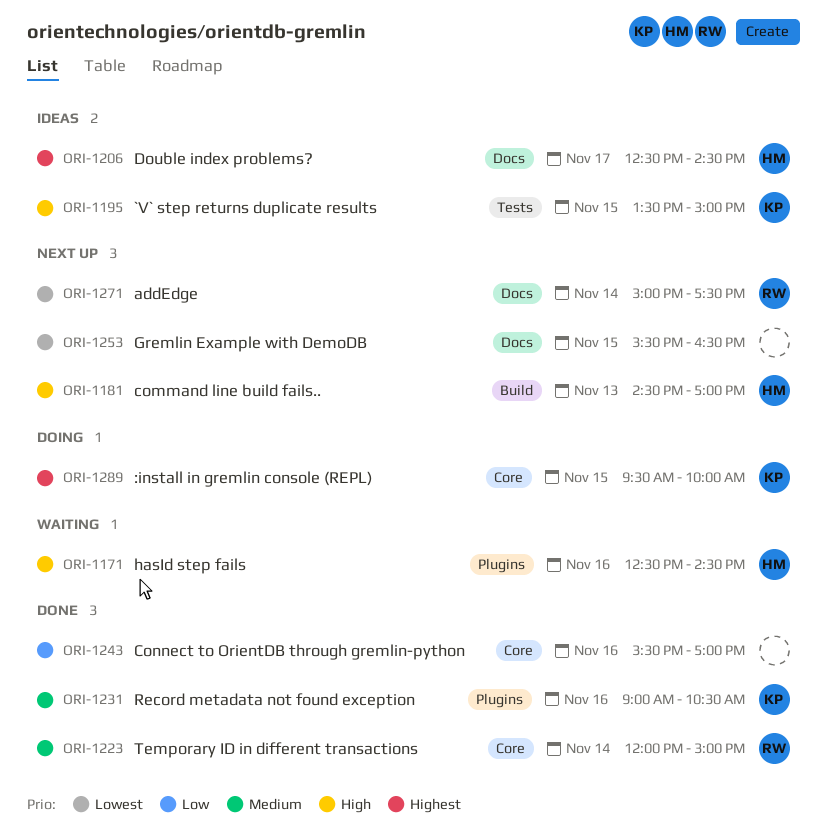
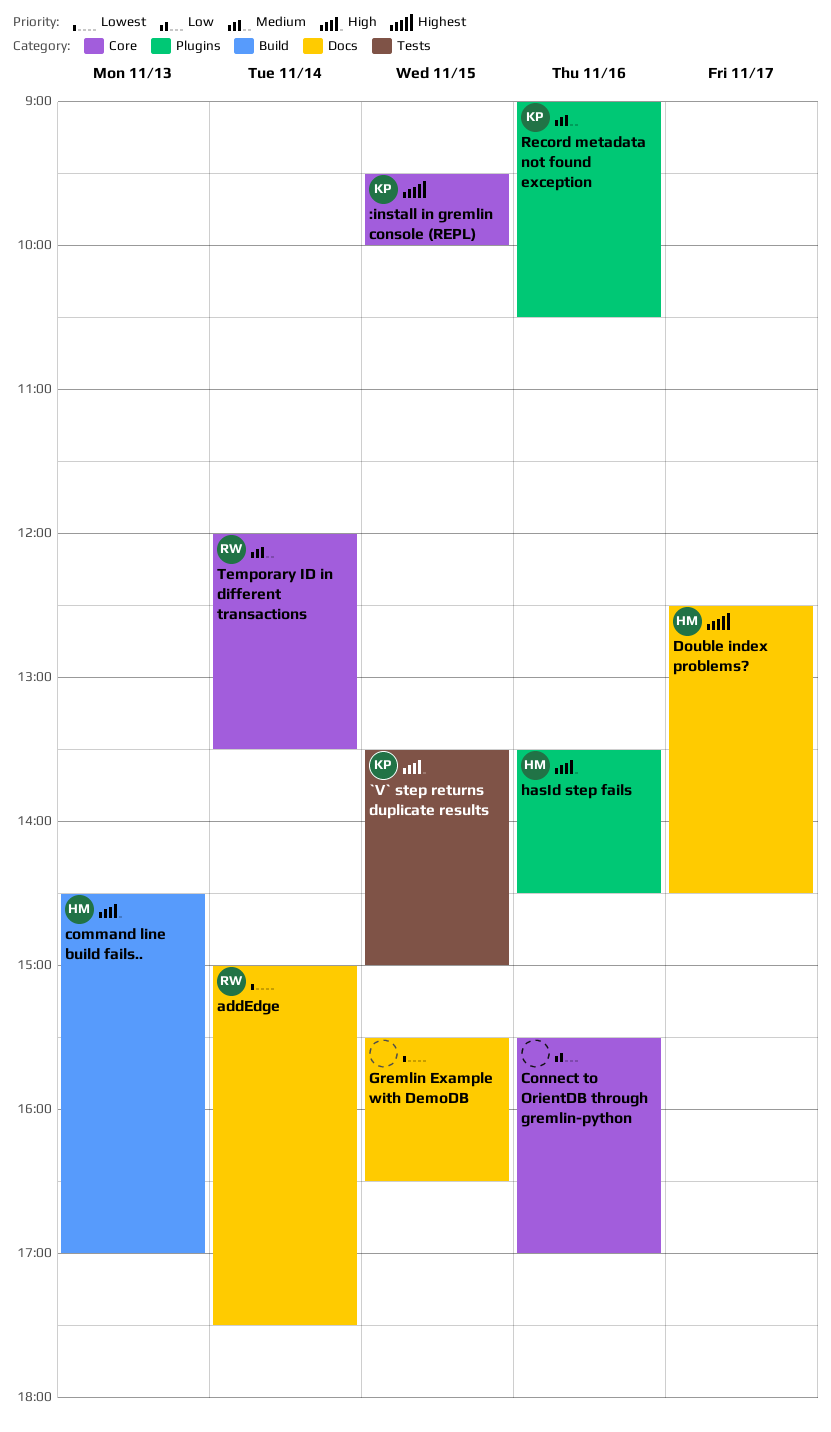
hasId step fails, begins: 12:30 -> 13:30
Temporary ID in different transactions, ends: 15:00 -> 13:30

